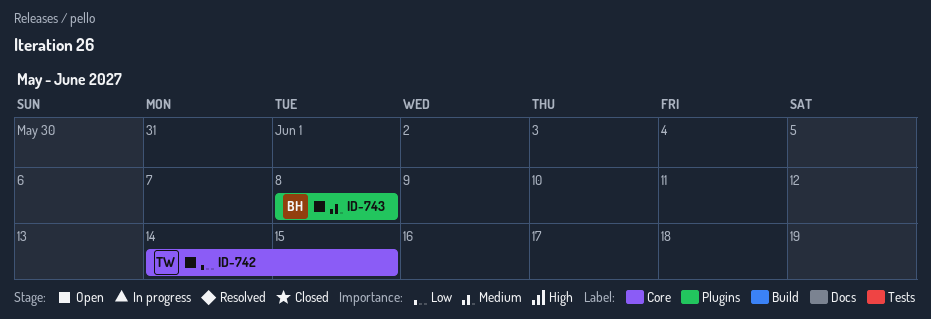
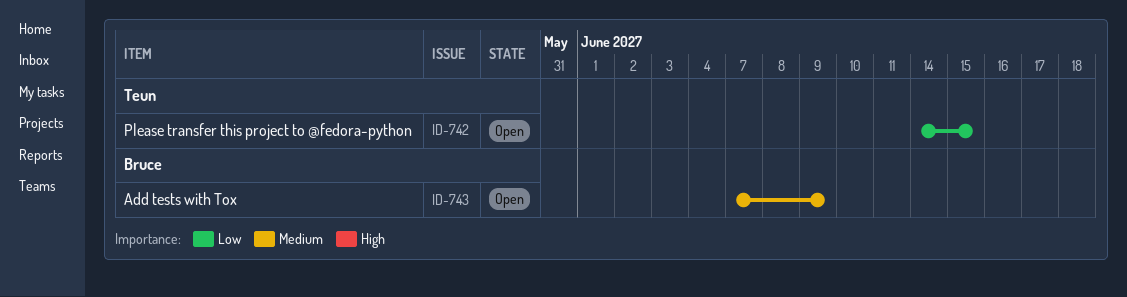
ID-743, start: Jun 8 -> Jun 7
ID-743, due: Jun 8 -> Jun 9

